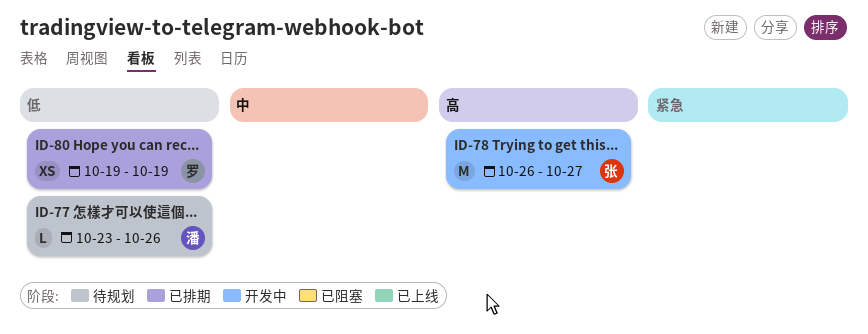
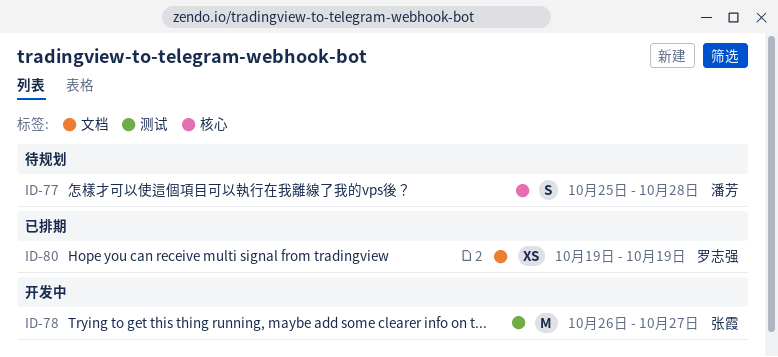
ID-77, estimate: L -> S
ID-77, start: Oct 23 -> Oct 25
ID-77, due: Oct 26 -> Oct 28

